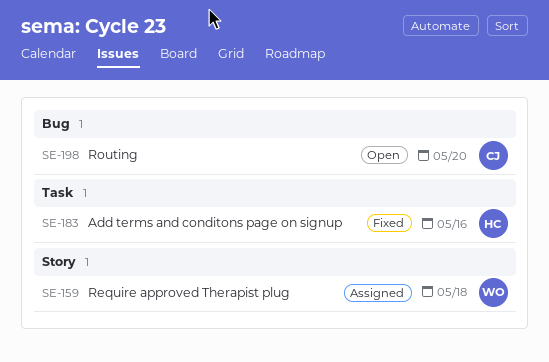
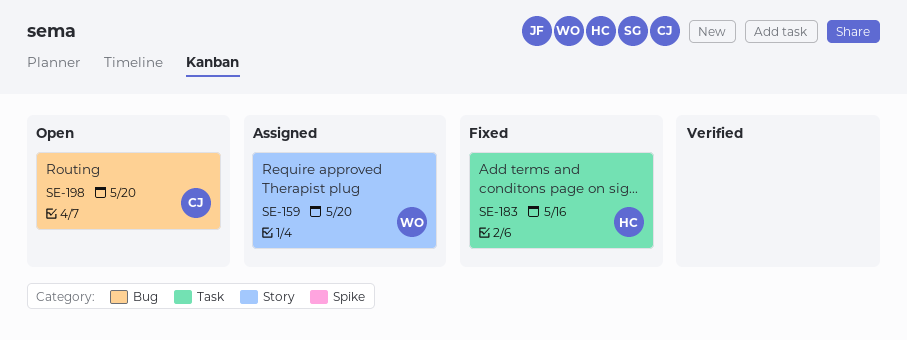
SE-159, due: May 18 -> May 20

